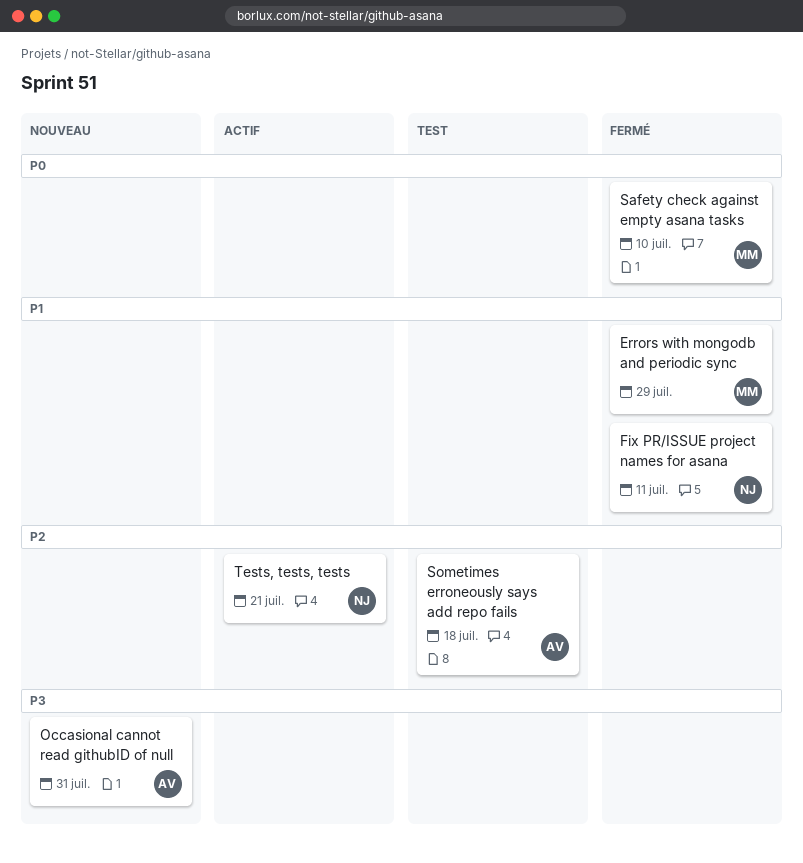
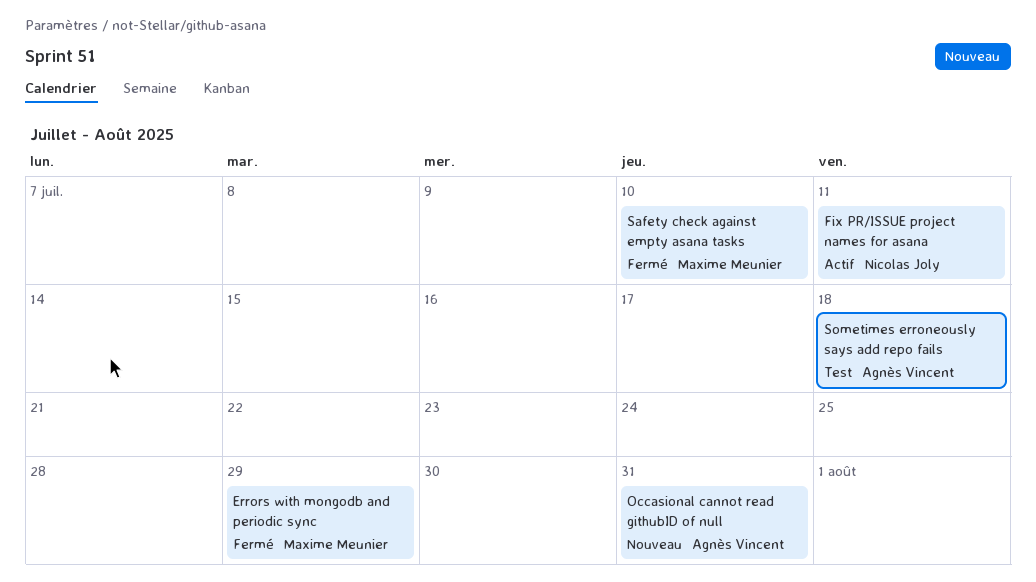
Fix PR/ISSUE project names for asana, status: Fermé -> Actif
Tests, tests, tests: present -> none

